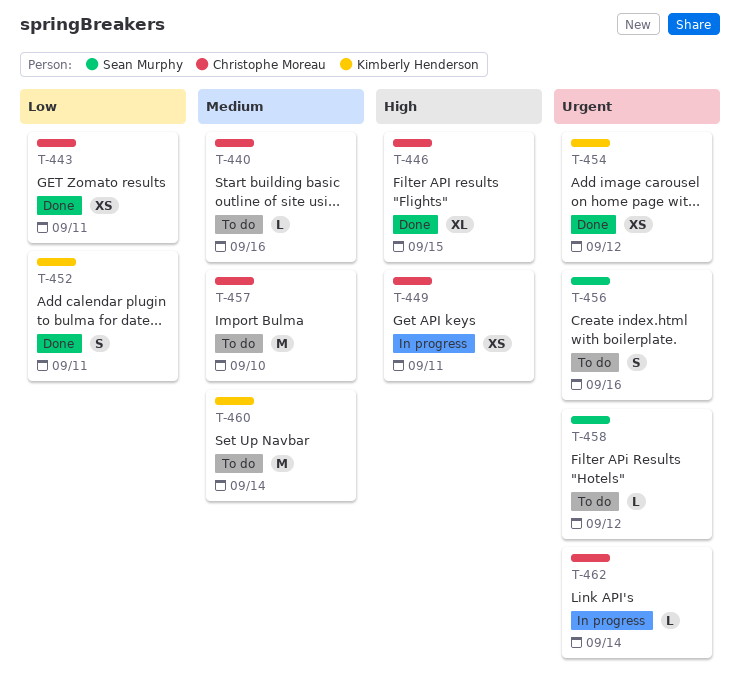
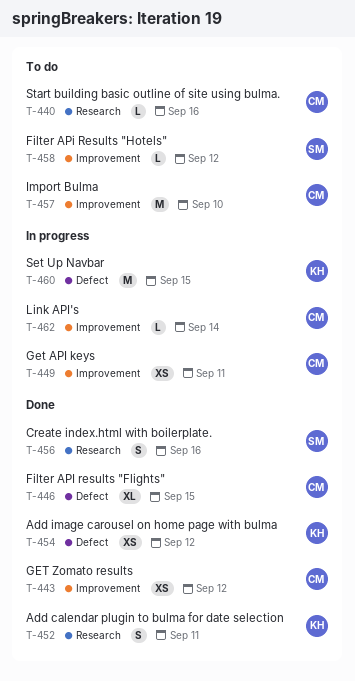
T-443, due: Sep 11 -> Sep 12
T-456, status: To do -> Done
T-460, status: To do -> In progress
T-460, due: Sep 14 -> Sep 15

